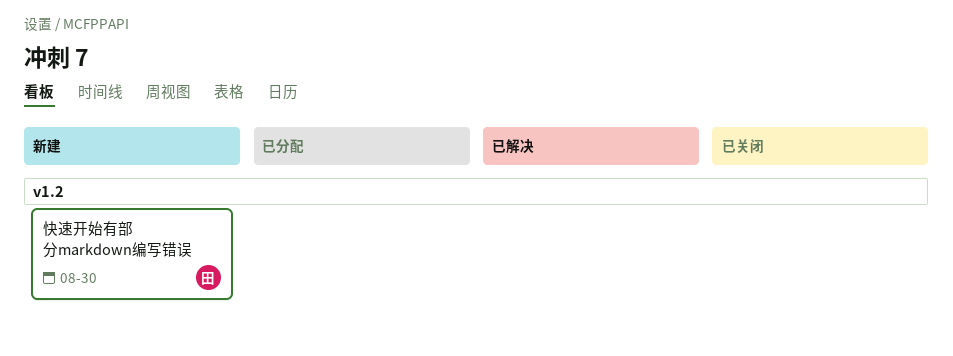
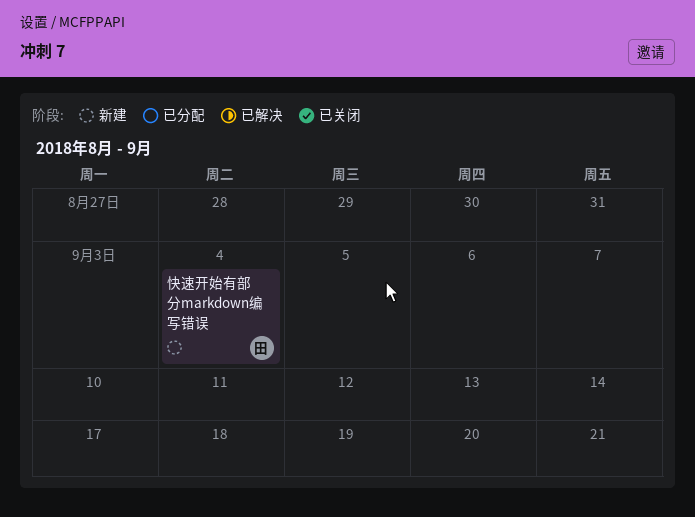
快速开始有部分markdown编写错误, due: Aug 30 -> Sep 4

